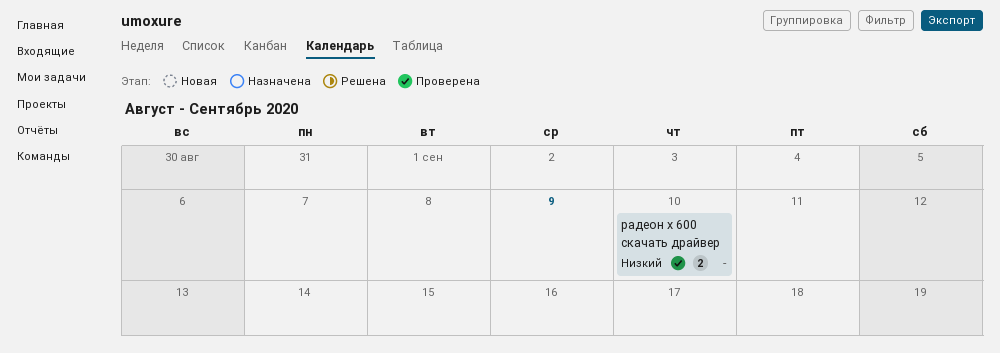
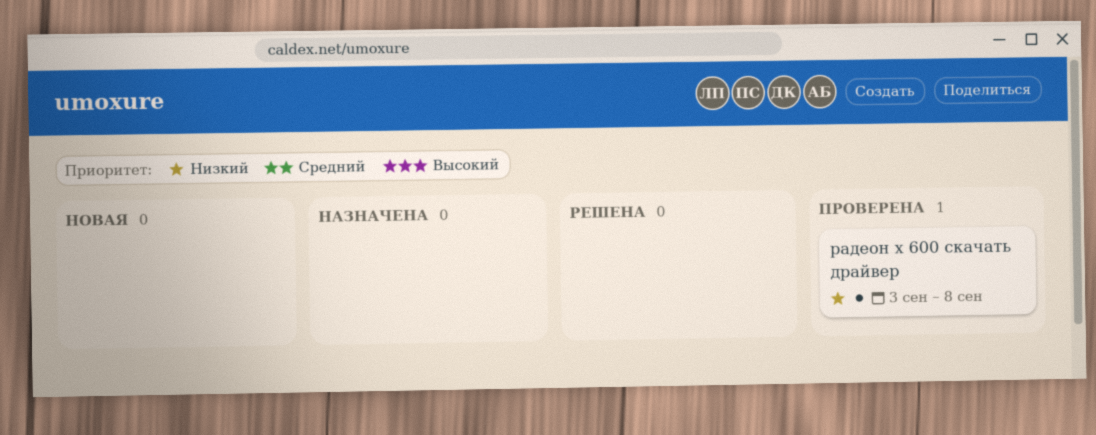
радеон x 600 скачать драйвер, estimate: 2 -> 1
радеон x 600 скачать драйвер, due: Sep 10 -> Sep 8

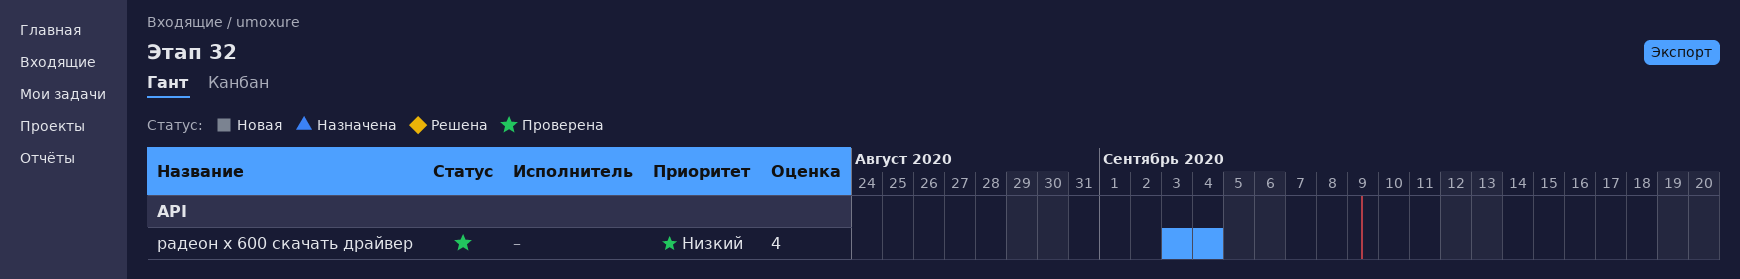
радеон x 600 скачать драйвер, estimate: 1 -> 4
радеон x 600 скачать драйвер, due: Sep 8 -> Sep 4

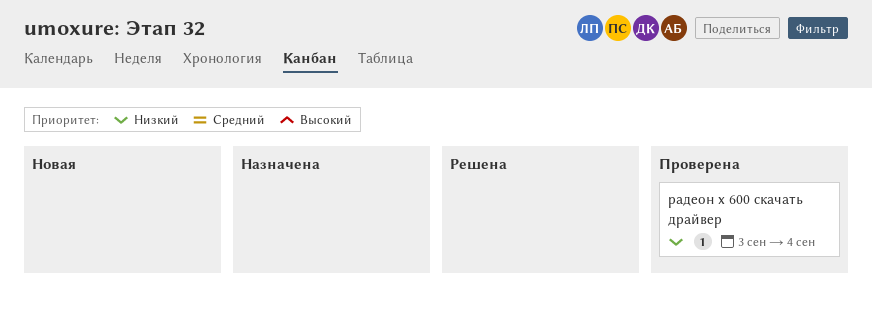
радеон x 600 скачать драйвер, estimate: 4 -> 1

